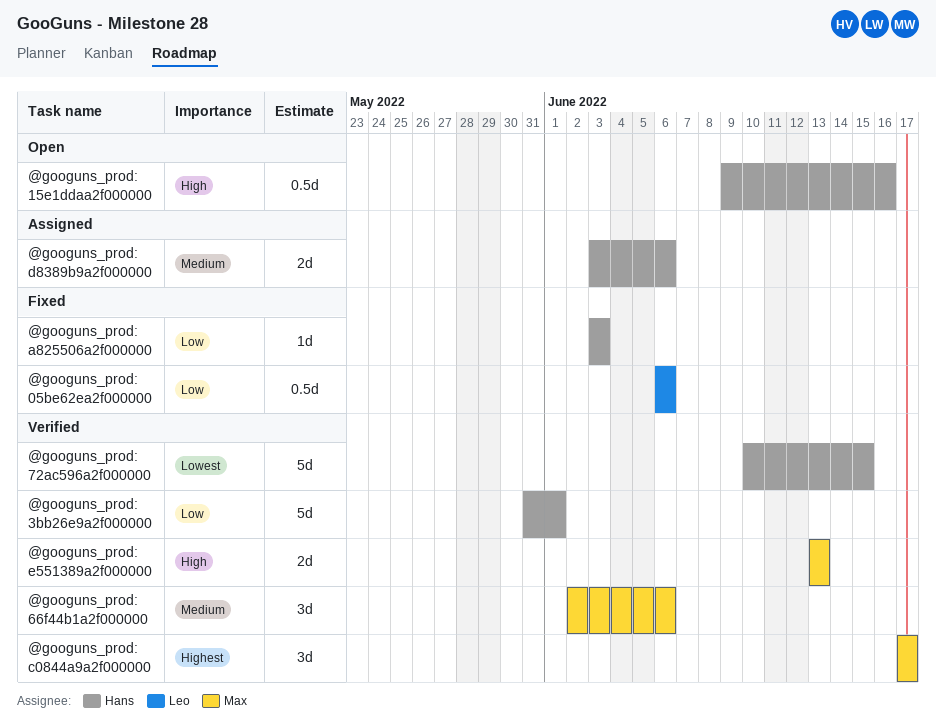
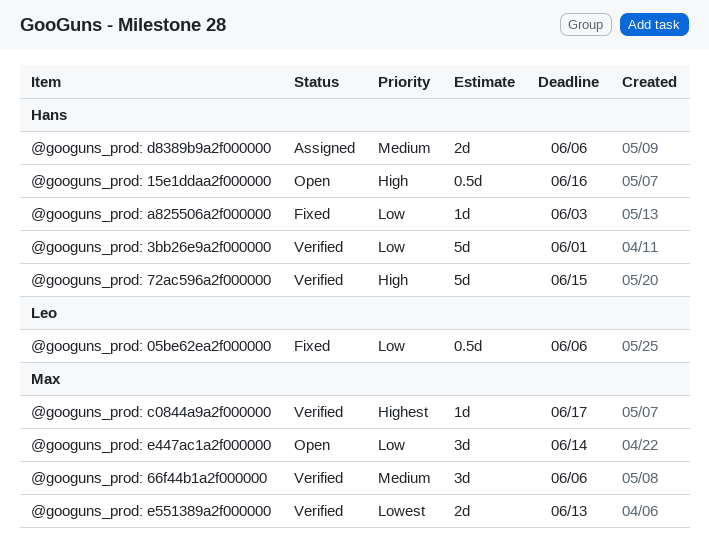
@googuns_prod: 72ac596a2f000000, priority: Lowest -> High
@googuns_prod: c0844a9a2f000000, estimate: 3d -> 1d
@googuns_prod: e447ac1a2f000000: none -> present
@googuns_prod: e551389a2f000000, priority: High -> Lowest

